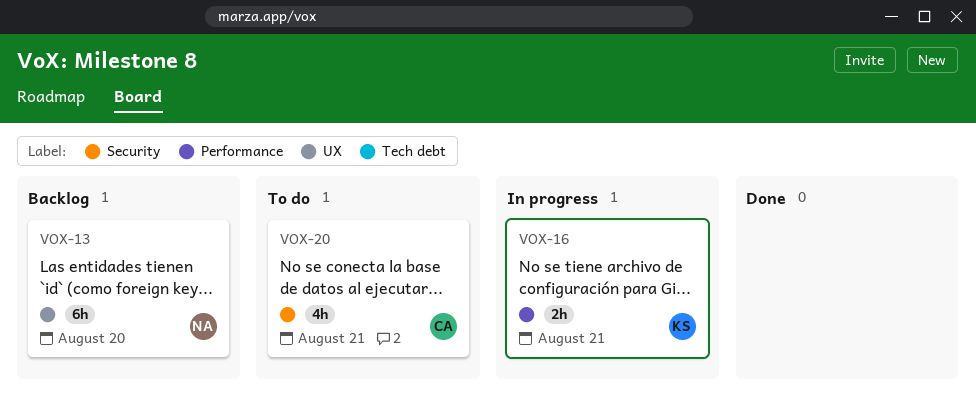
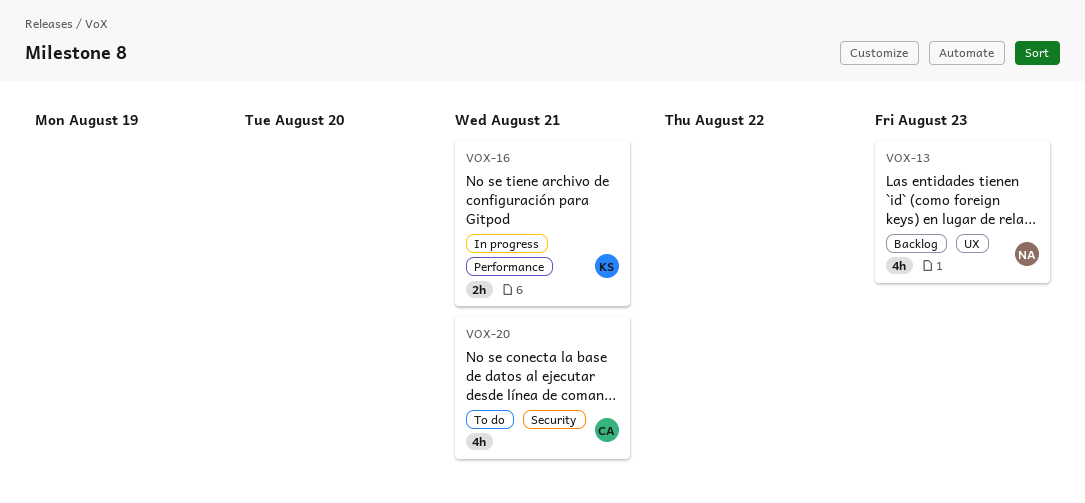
VOX-13, estimate: 6h -> 4h
VOX-13, due: Aug 20 -> Aug 23

